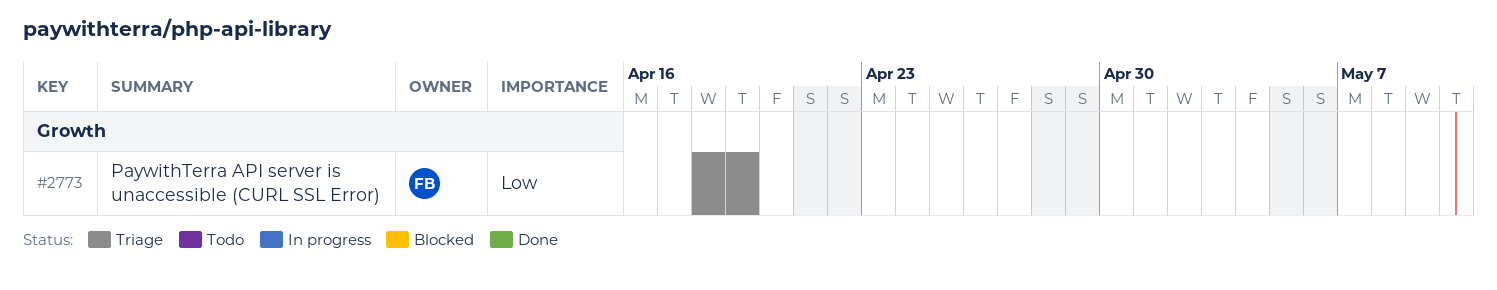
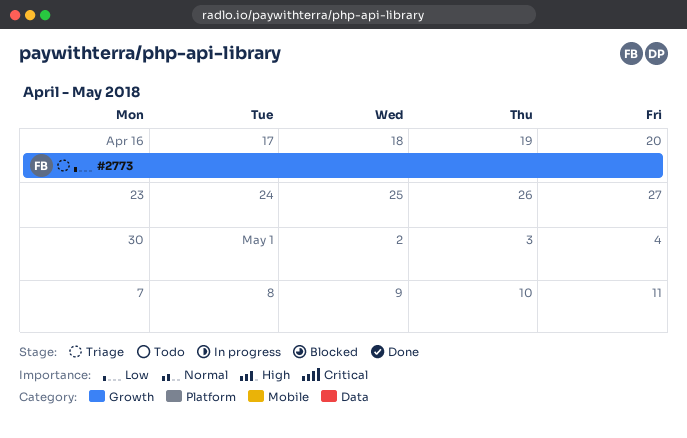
#2773, start: Apr 18 -> Apr 16
#2773, due: Apr 19 -> Apr 20

